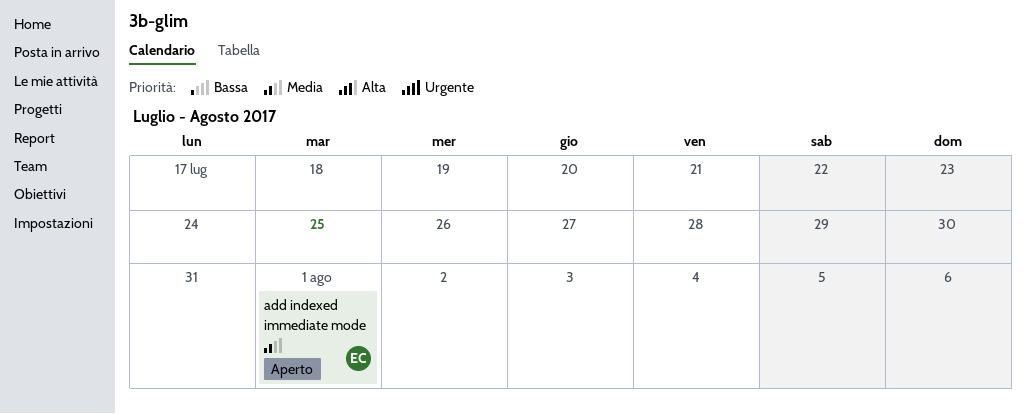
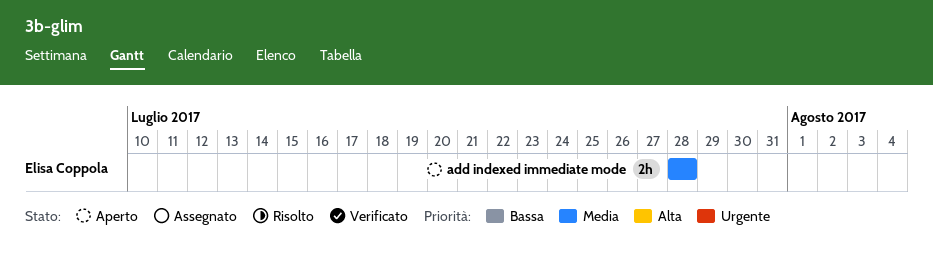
add indexed immediate mode, due: Aug 1 -> Jul 28

